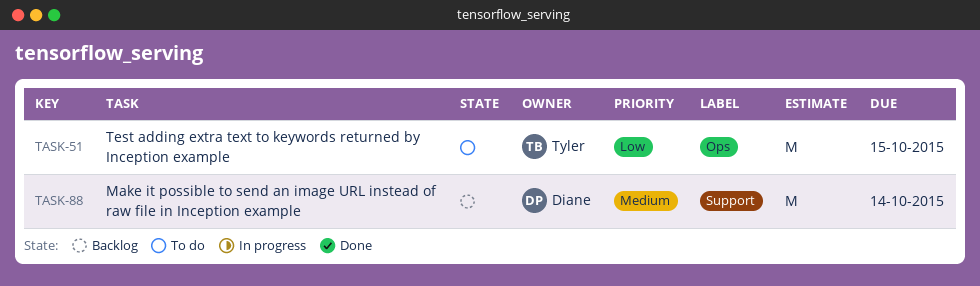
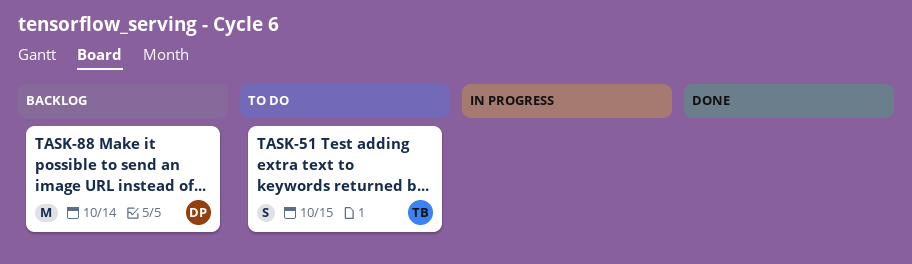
TASK-51, estimate: M -> S

